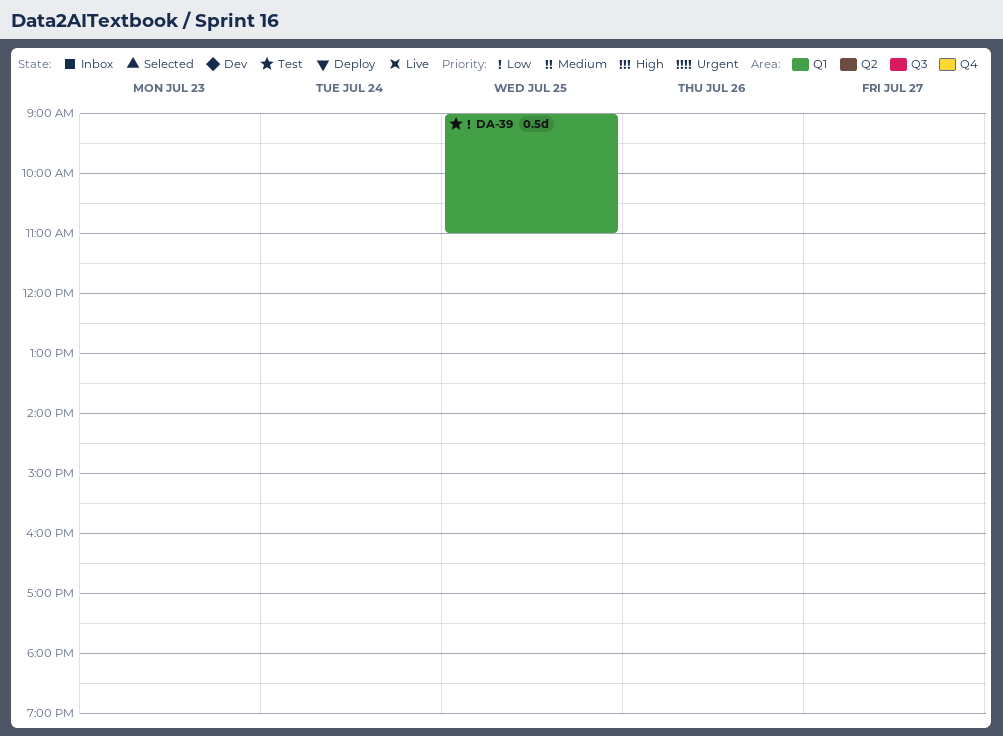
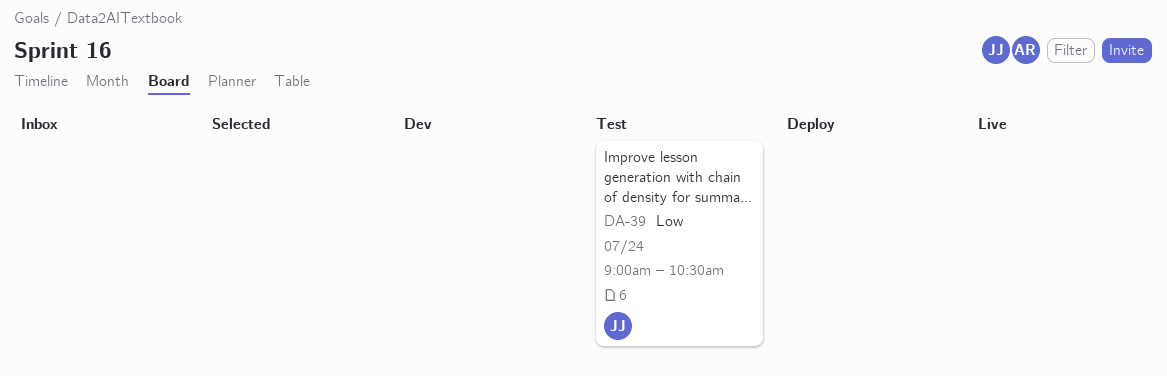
DA-39, day: Jul 25 -> Jul 24
DA-39, ends: 11:00 -> 10:30

